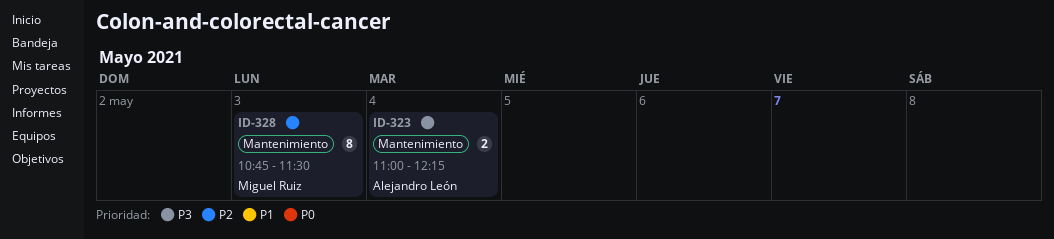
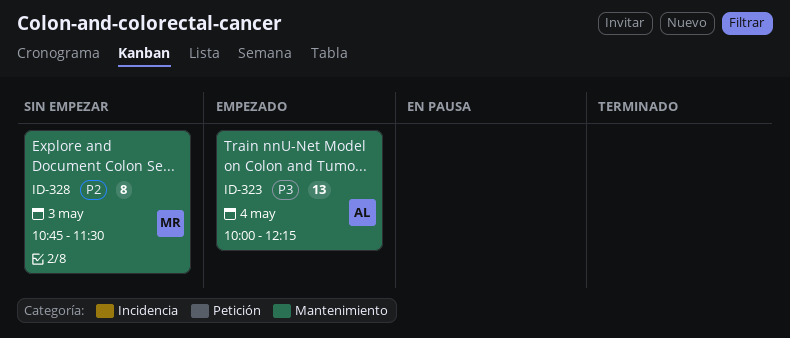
ID-323, estimate: 2 -> 13
ID-323, begins: 11:00 -> 10:00

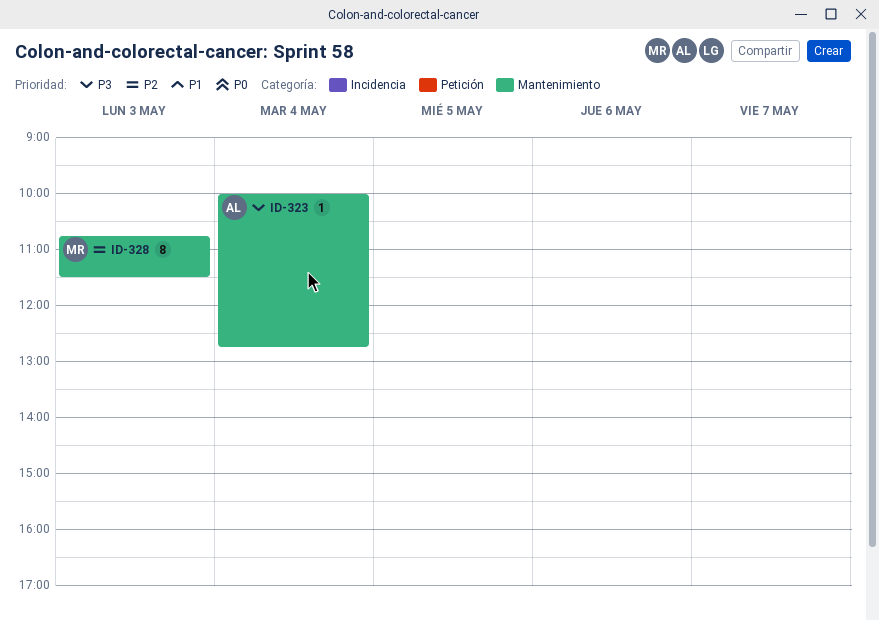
ID-323, estimate: 13 -> 1
ID-323, ends: 12:15 -> 12:45

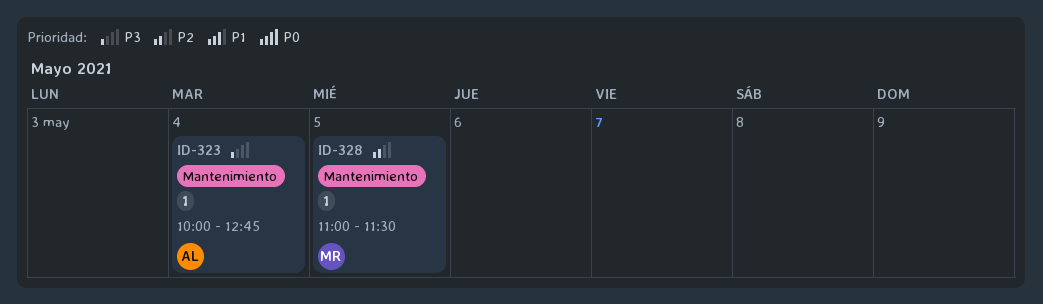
ID-328, estimate: 8 -> 1
ID-328, day: May 3 -> May 5
ID-328, begins: 10:45 -> 11:00

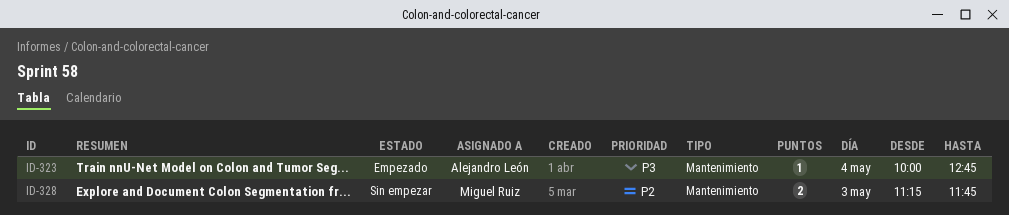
ID-328, estimate: 1 -> 2
ID-328, day: May 5 -> May 3
ID-328, begins: 11:00 -> 11:15
ID-328, ends: 11:30 -> 11:45

